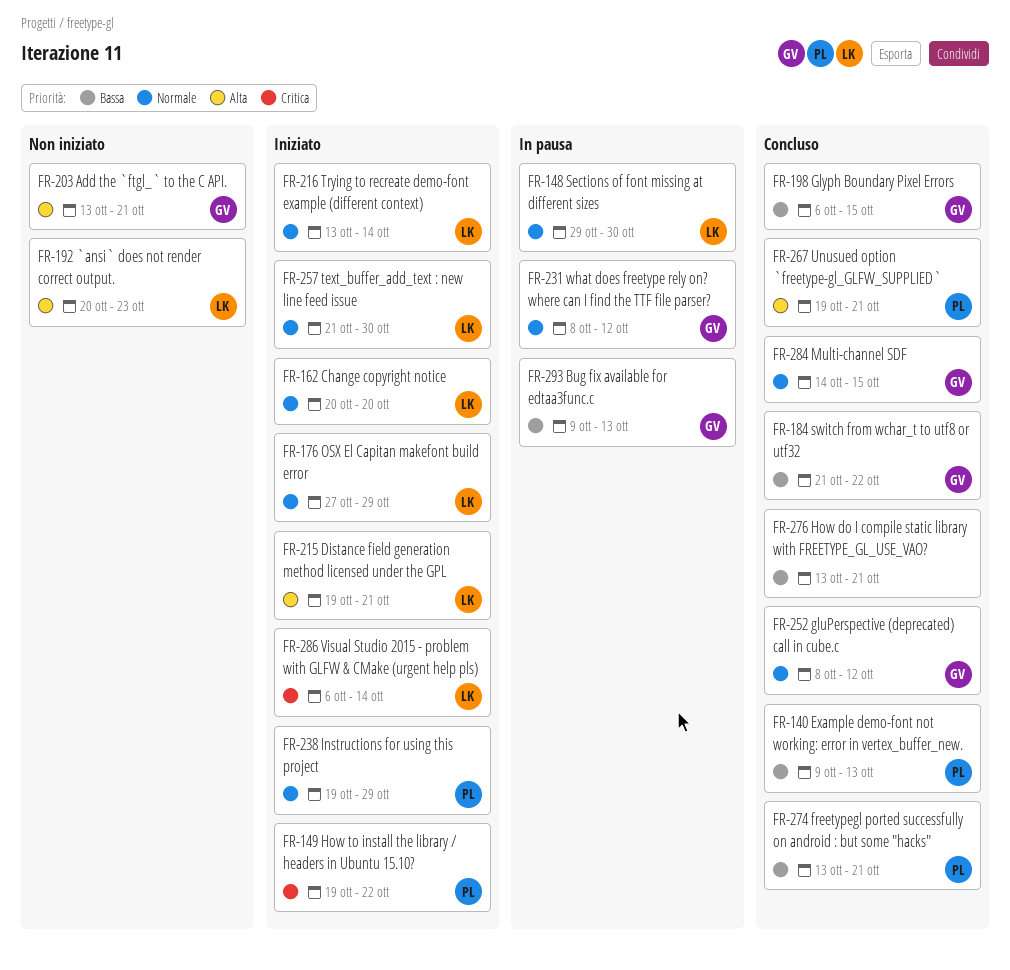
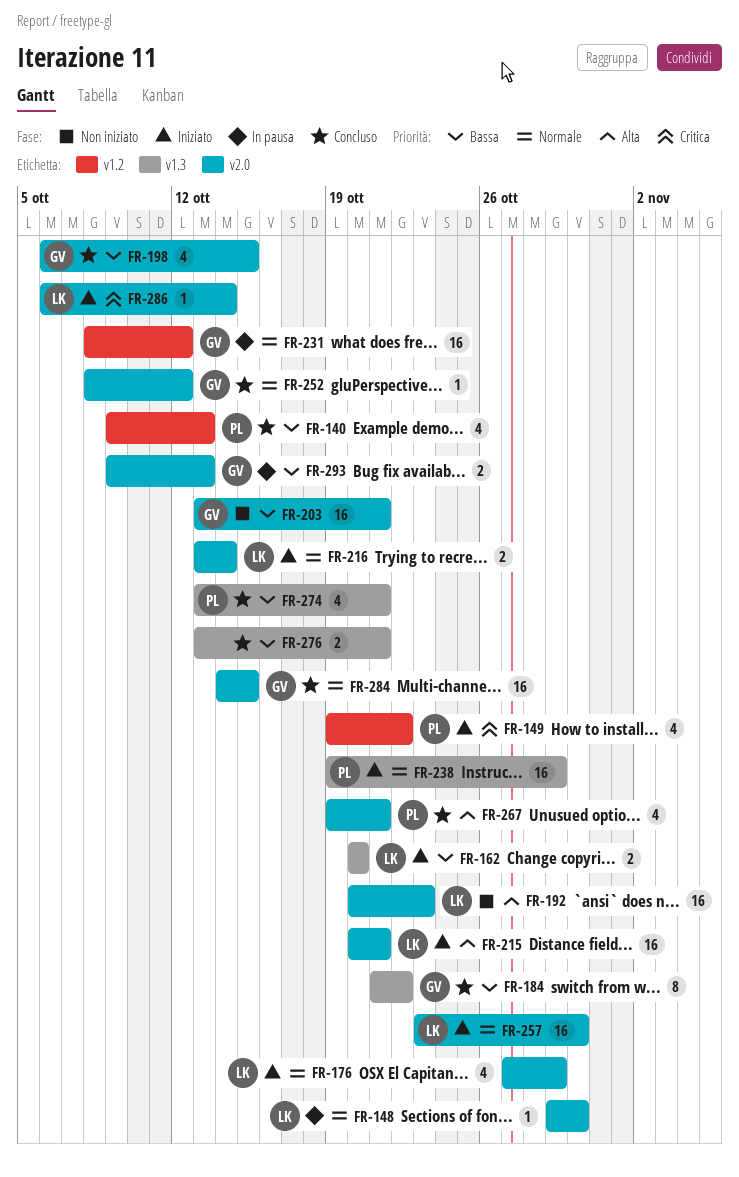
FR-162, priority: Normale -> Bassa
FR-203, priority: Alta -> Bassa
FR-215, start: Oct 19 -> Oct 20
FR-257, start: Oct 21 -> Oct 23

